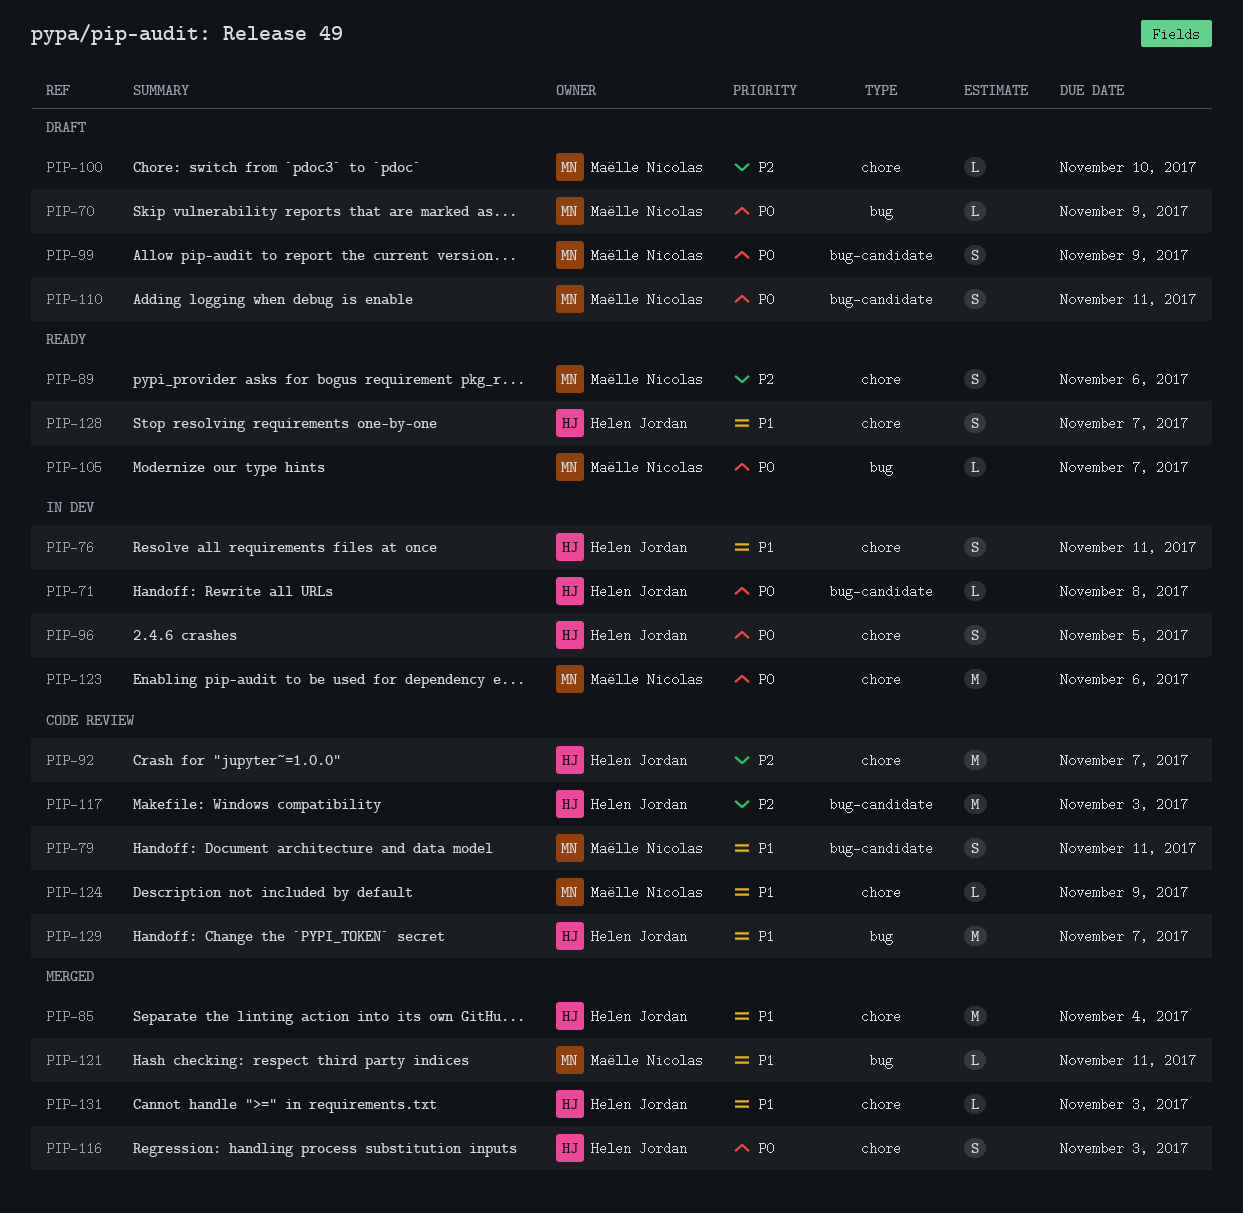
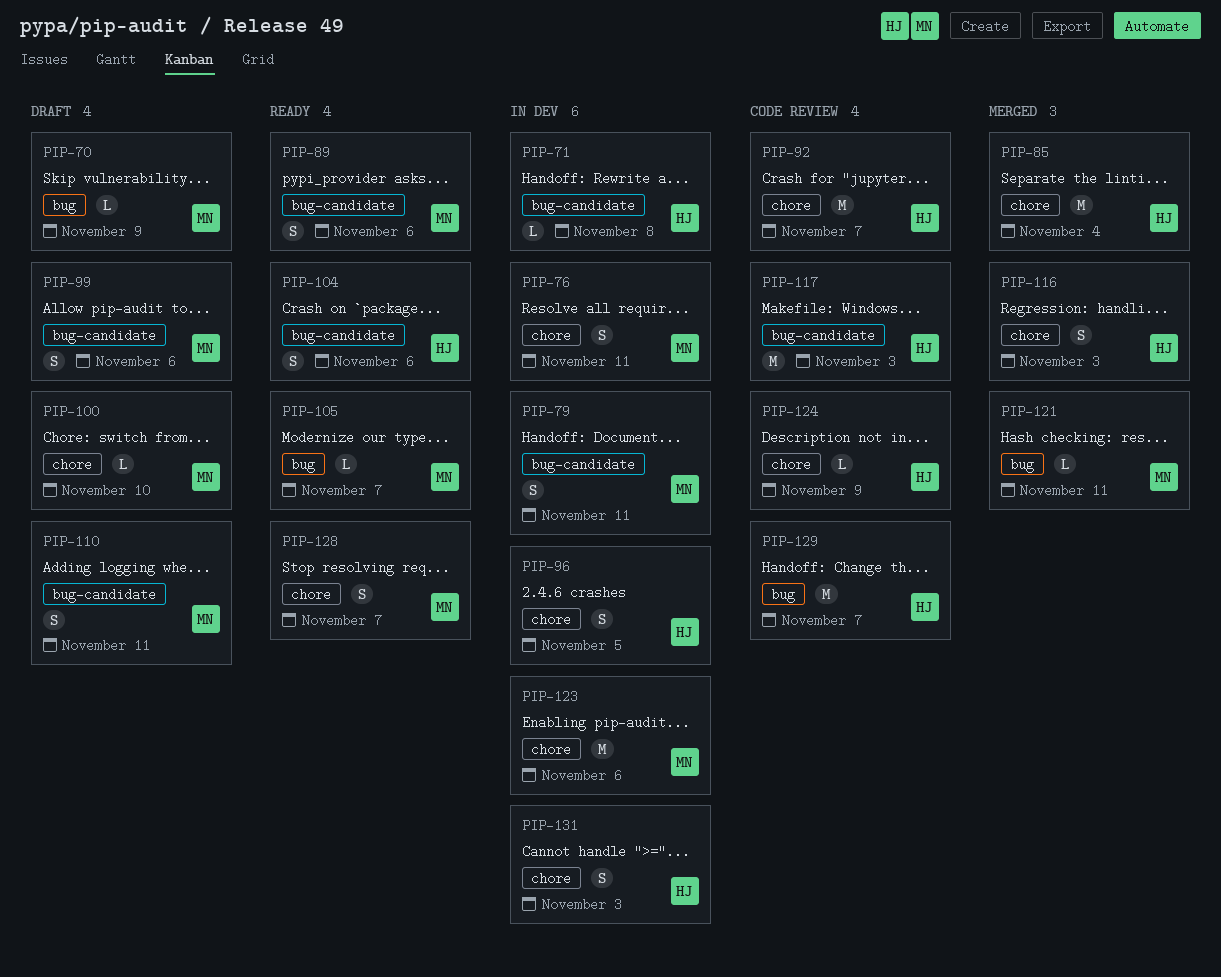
PIP-76, owner: Helen Jordan -> Maëlle Nicolas
PIP-79, status: Code review -> In dev
PIP-89, label: chore -> bug-candidate
PIP-99, due: Nov 9 -> Nov 6
PIP-104: none -> present
PIP-124, owner: Maëlle Nicolas -> Helen Jordan
PIP-128, owner: Helen Jordan -> Maëlle Nicolas
PIP-131, status: Merged -> In dev
PIP-131, estimate: L -> S

